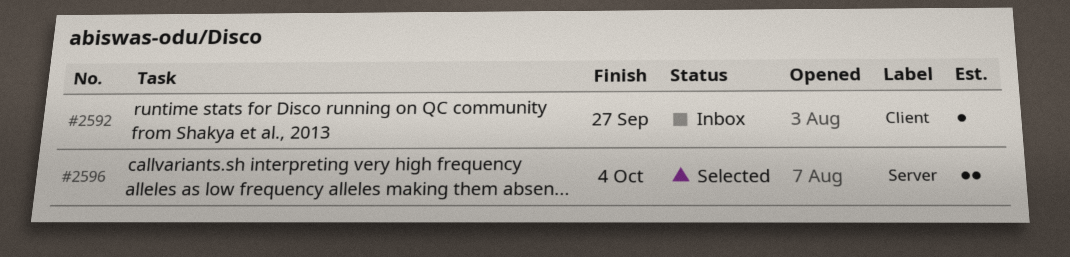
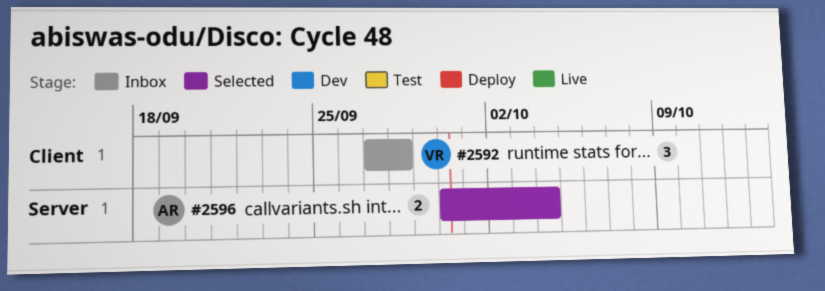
#2592, estimate: 1 -> 3
#2592, due: Sep 27 -> Sep 28

